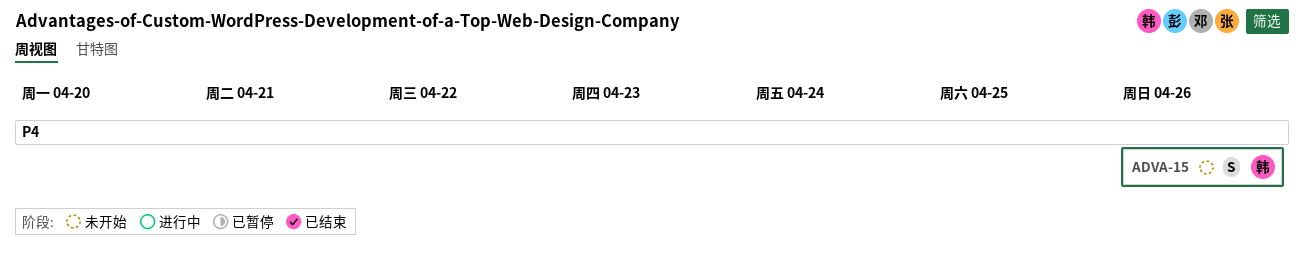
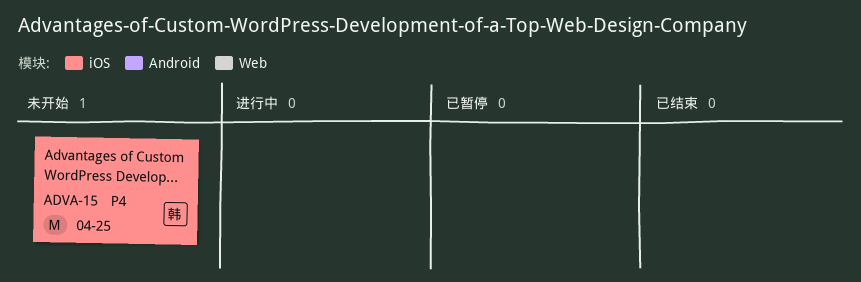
ADVA-15, estimate: S -> M
ADVA-15, due: Apr 26 -> Apr 25

